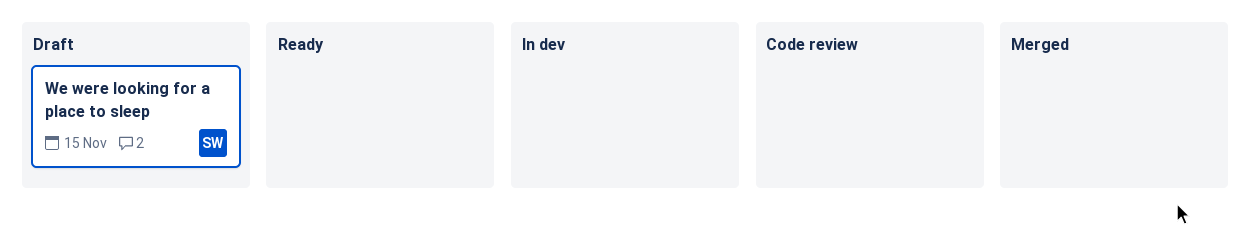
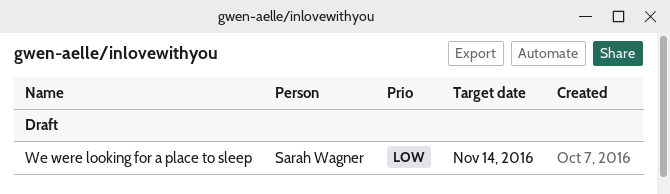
We were looking for a place to sleep, due: Nov 15 -> Nov 14

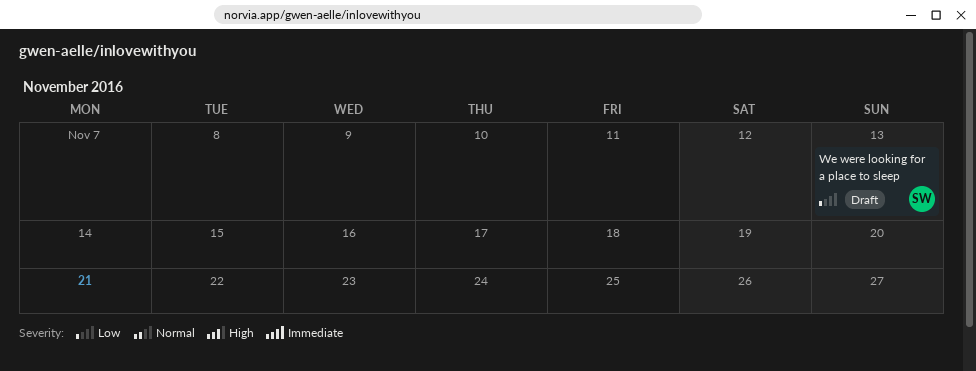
We were looking for a place to sleep, due: Nov 14 -> Nov 13

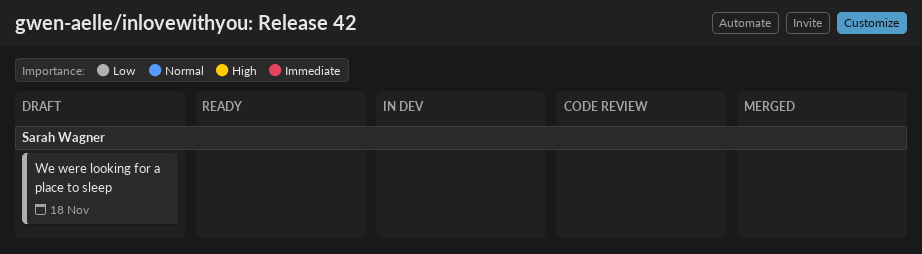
We were looking for a place to sleep, due: Nov 13 -> Nov 18

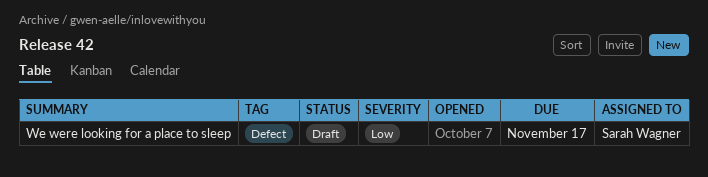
We were looking for a place to sleep, due: Nov 18 -> Nov 17

